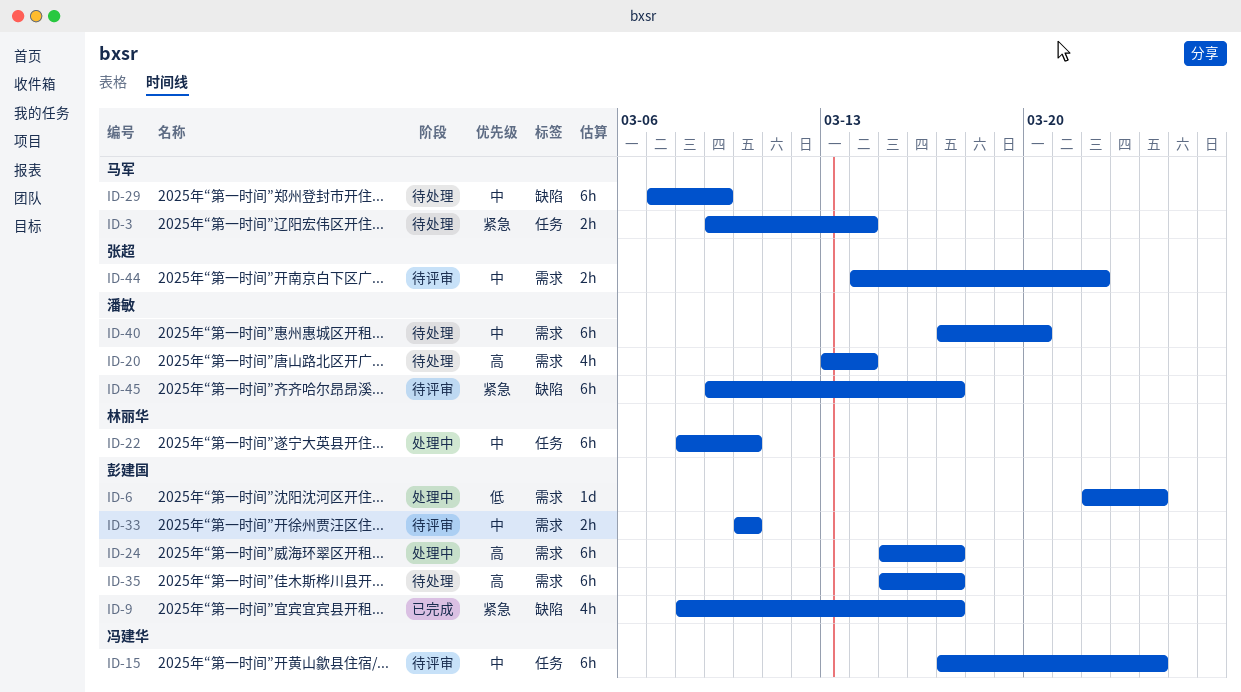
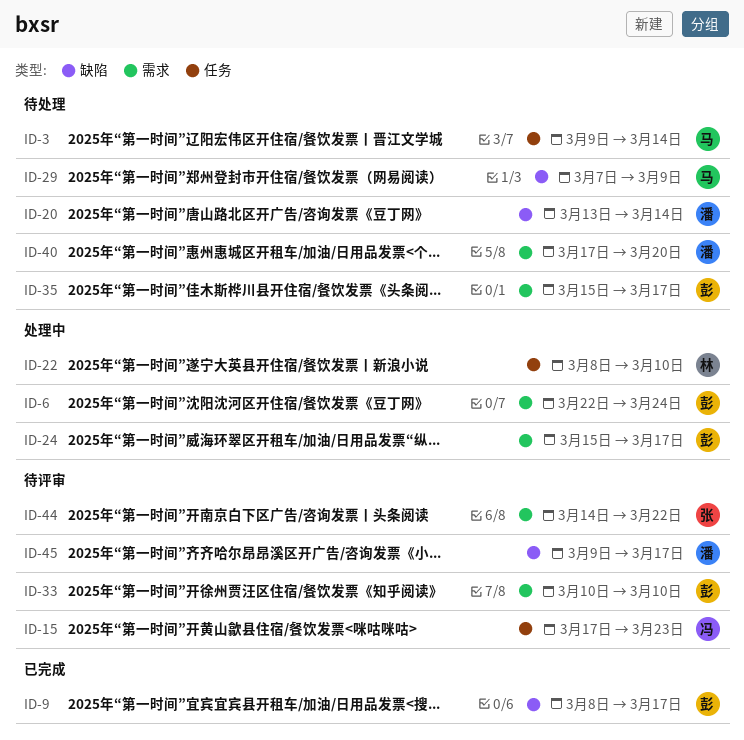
ID-15, due: Mar 24 -> Mar 23
ID-20, label: 需求 -> 缺陷

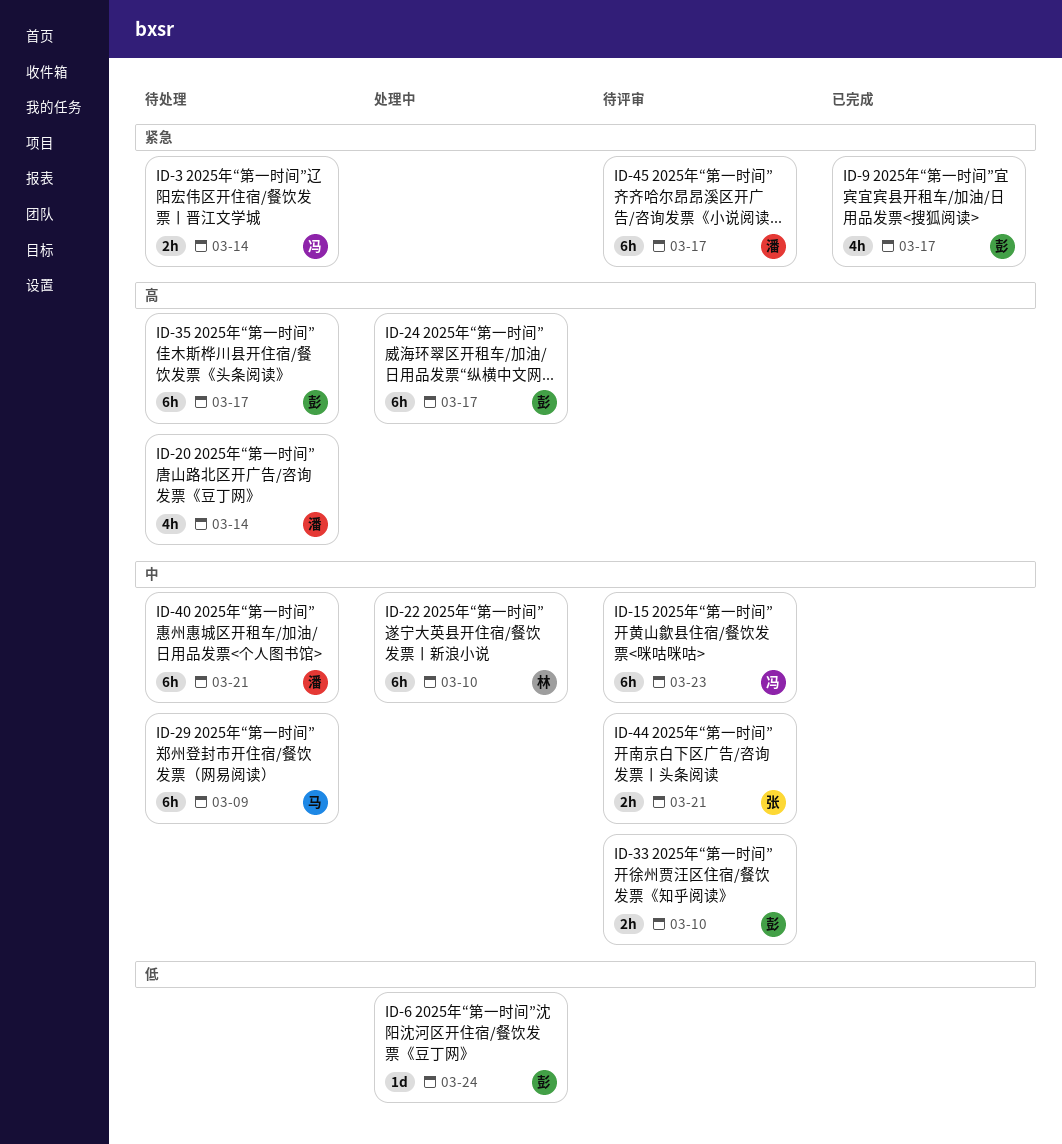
ID-3, owner: 马 -> 冯
ID-40, due: Mar 20 -> Mar 21
ID-44, due: Mar 22 -> Mar 21

